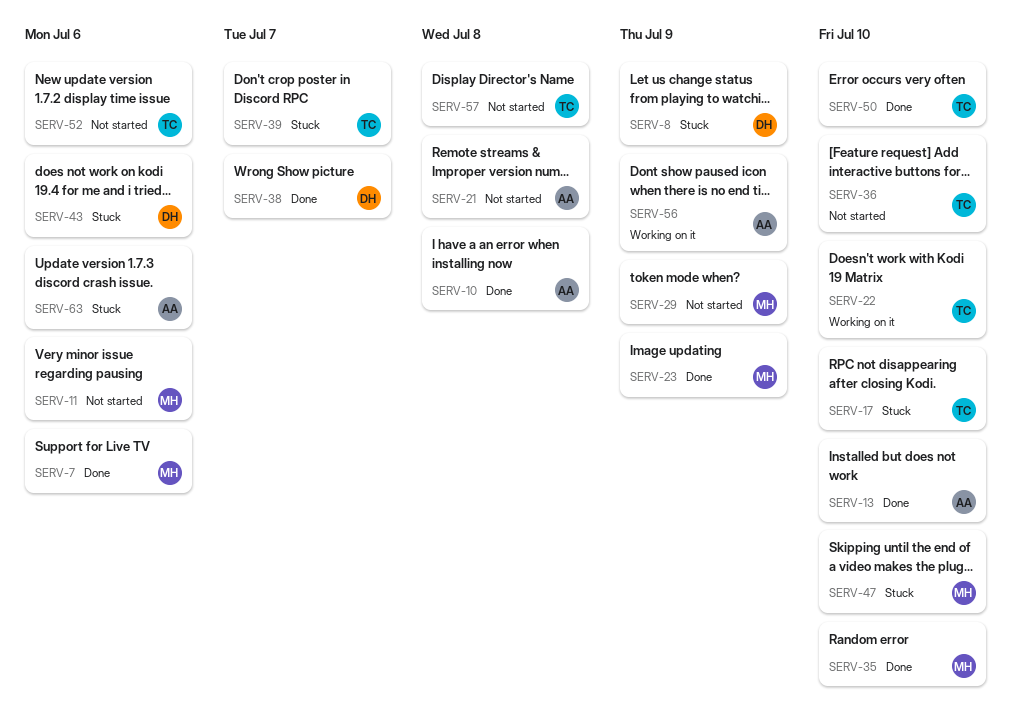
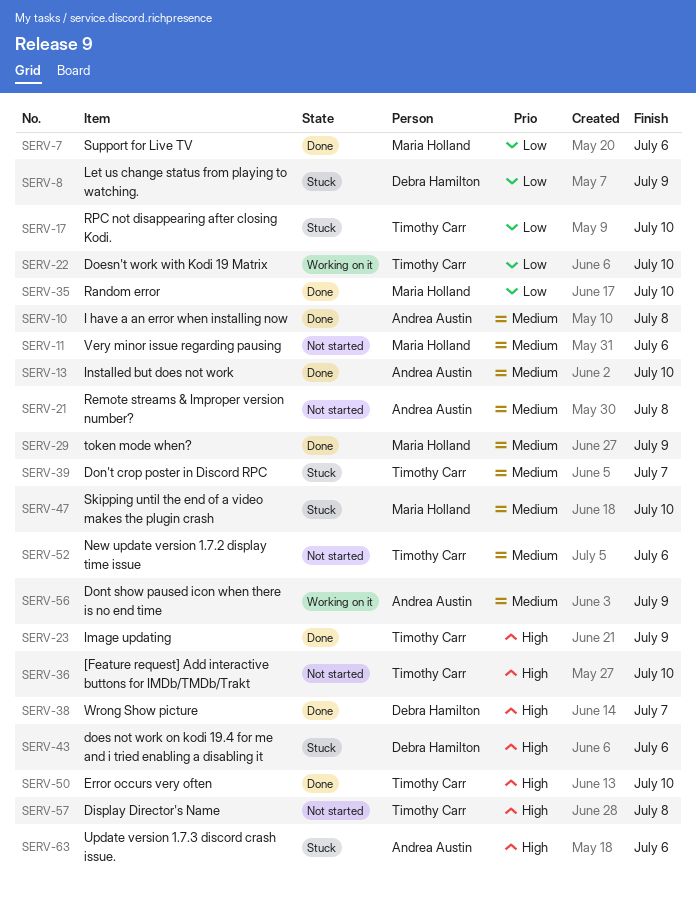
SERV-23, owner: Maria Holland -> Timothy Carr
SERV-29, status: Not started -> Done

